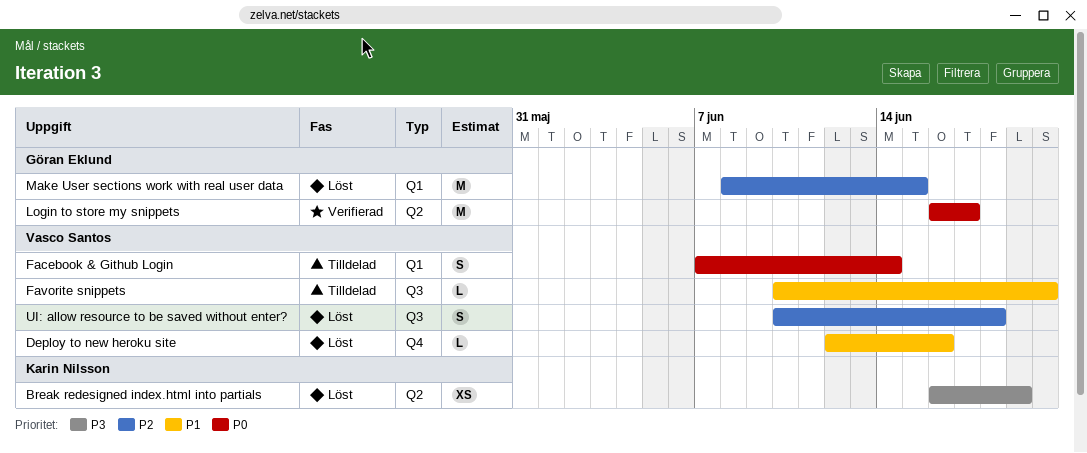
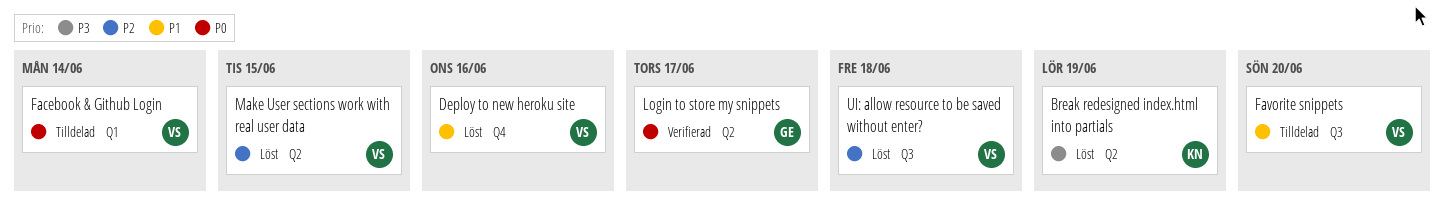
Make User sections work with real user data, owner: Göran Eklund -> Vasco Santos
Make User sections work with real user data, label: Q1 -> Q2

